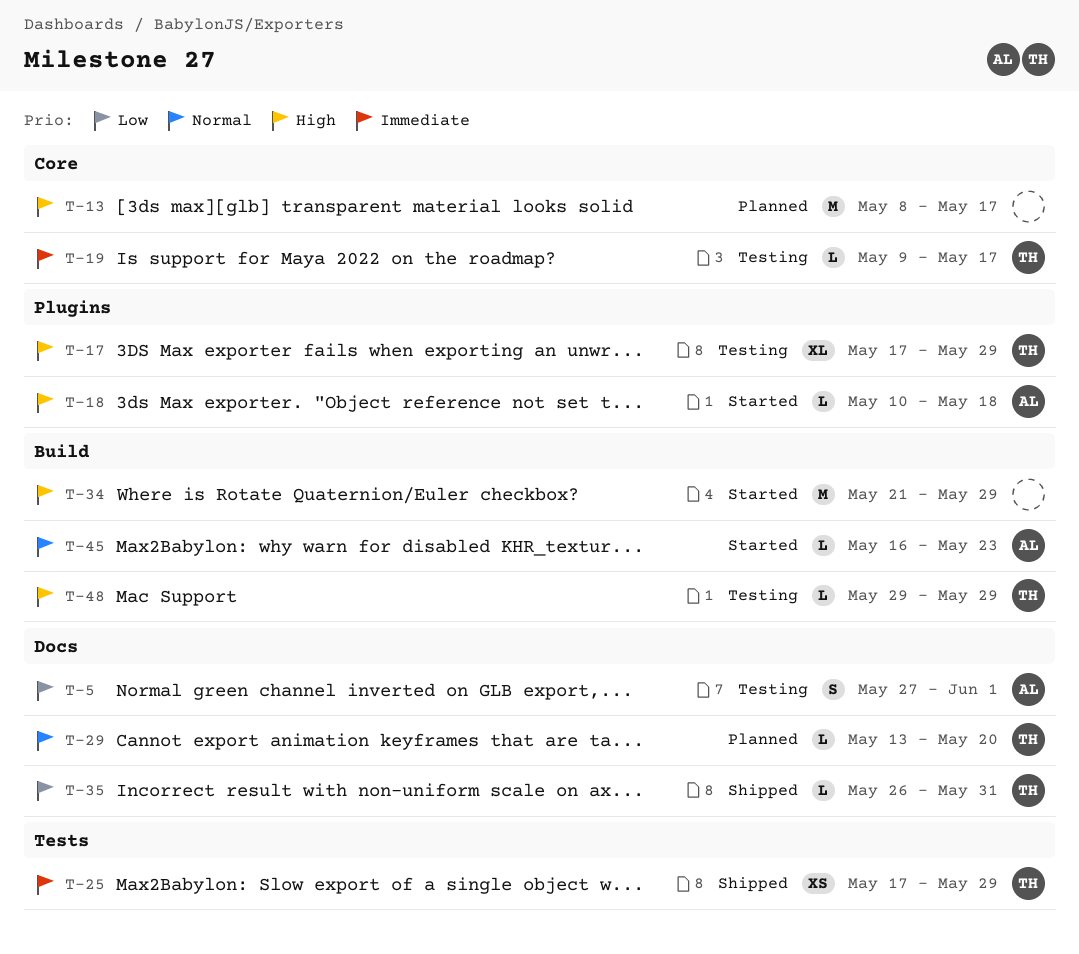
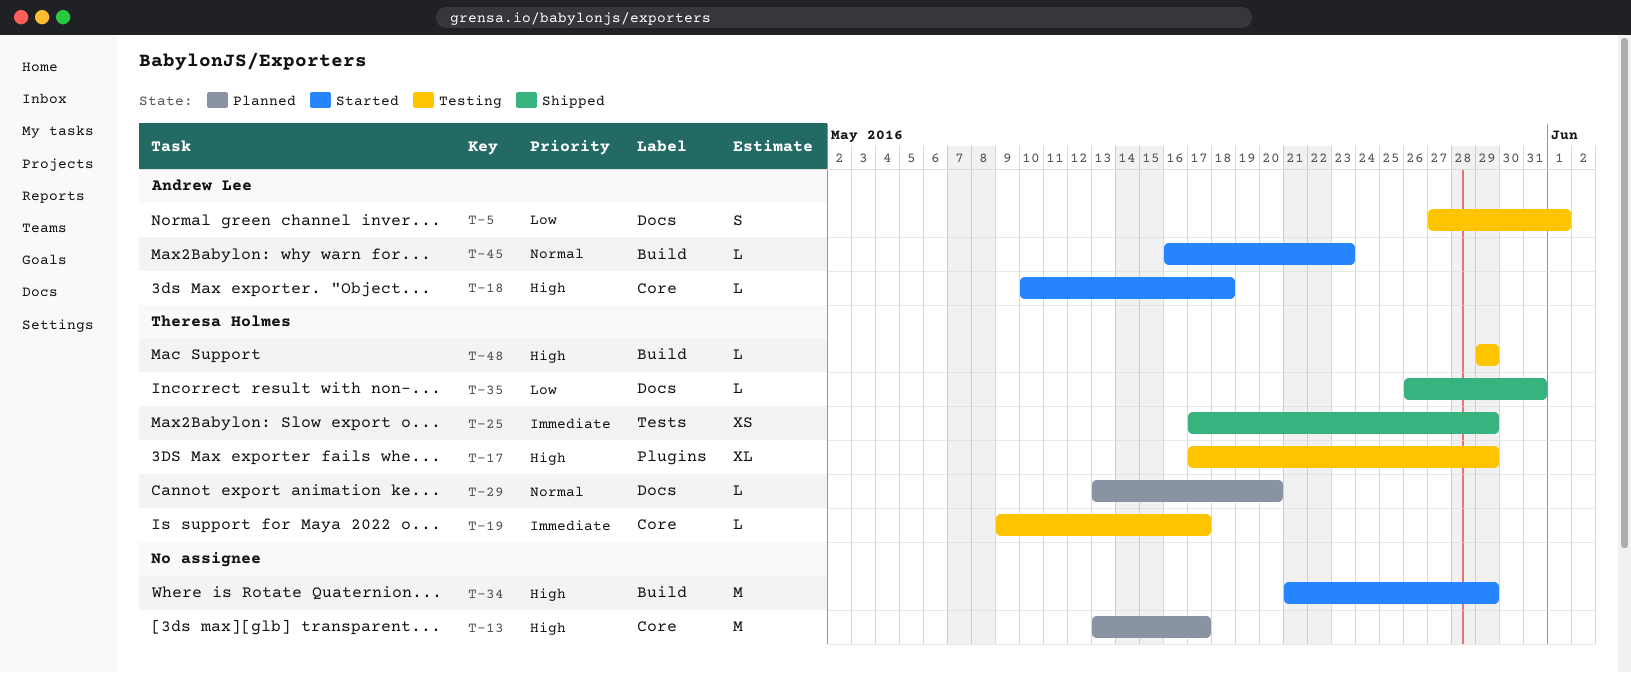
T-13, start: May 8 -> May 13
T-18, label: Plugins -> Core

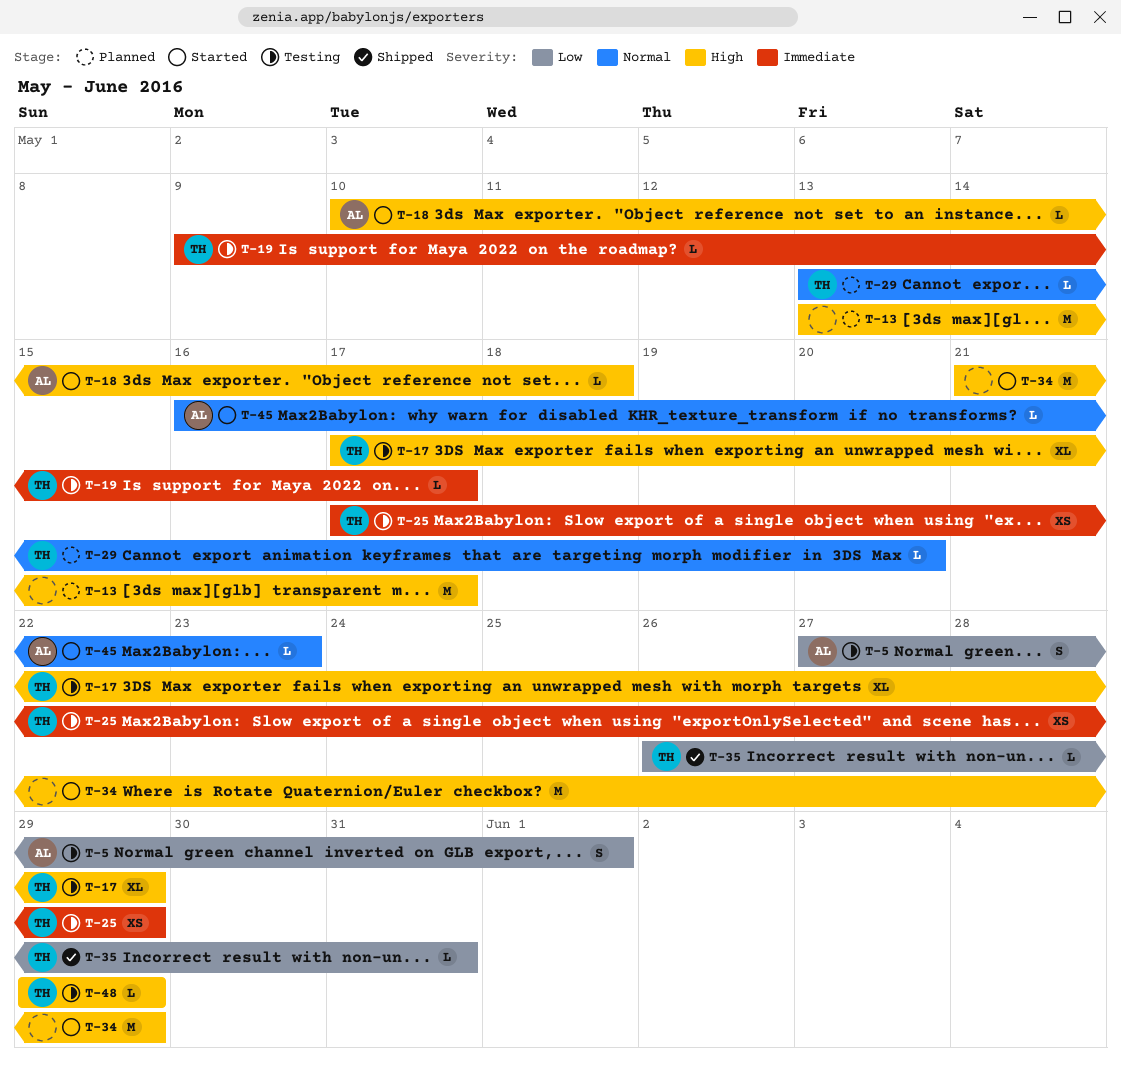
T-25, status: Shipped -> Testing

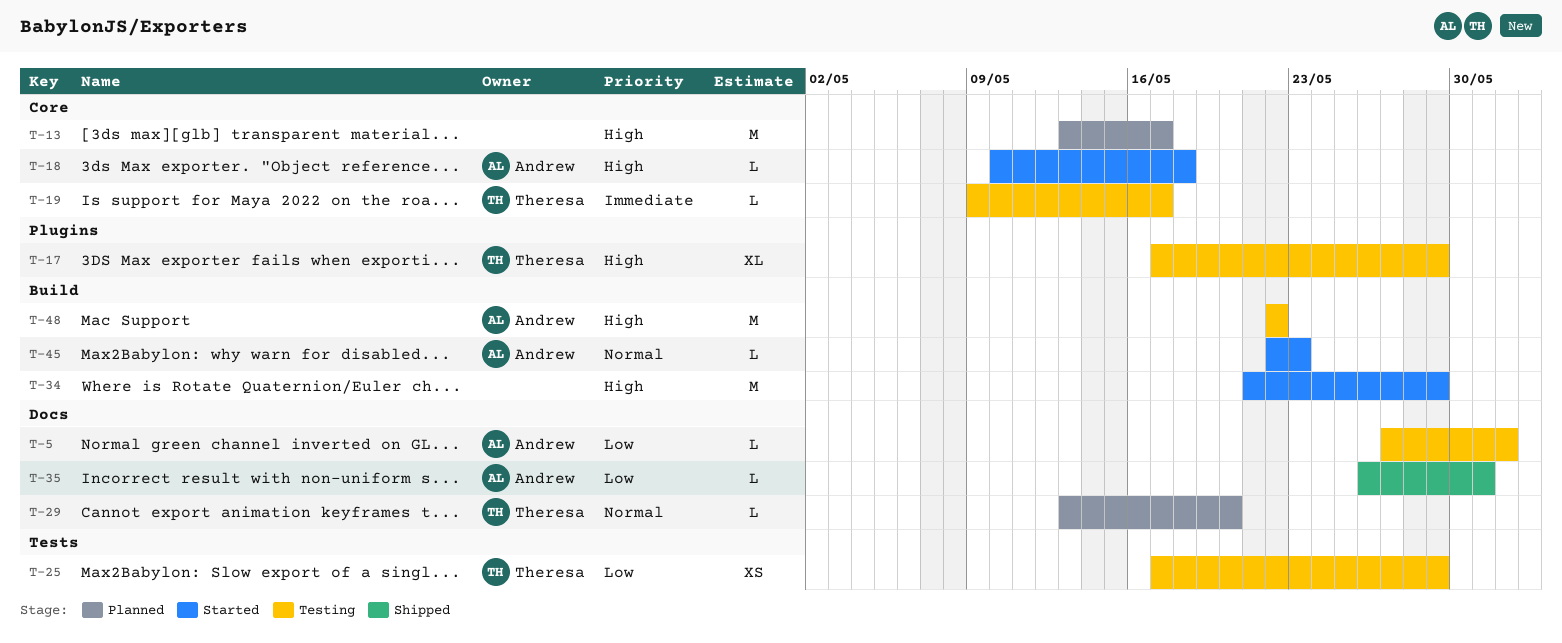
T-5, estimate: S -> L
T-25, priority: Immediate -> Low
T-35, owner: Theresa -> Andrew
T-45, start: May 16 -> May 22
T-48, owner: Theresa -> Andrew
T-48, estimate: L -> M
T-48, start: May 29 -> May 22
T-48, due: May 29 -> May 22

